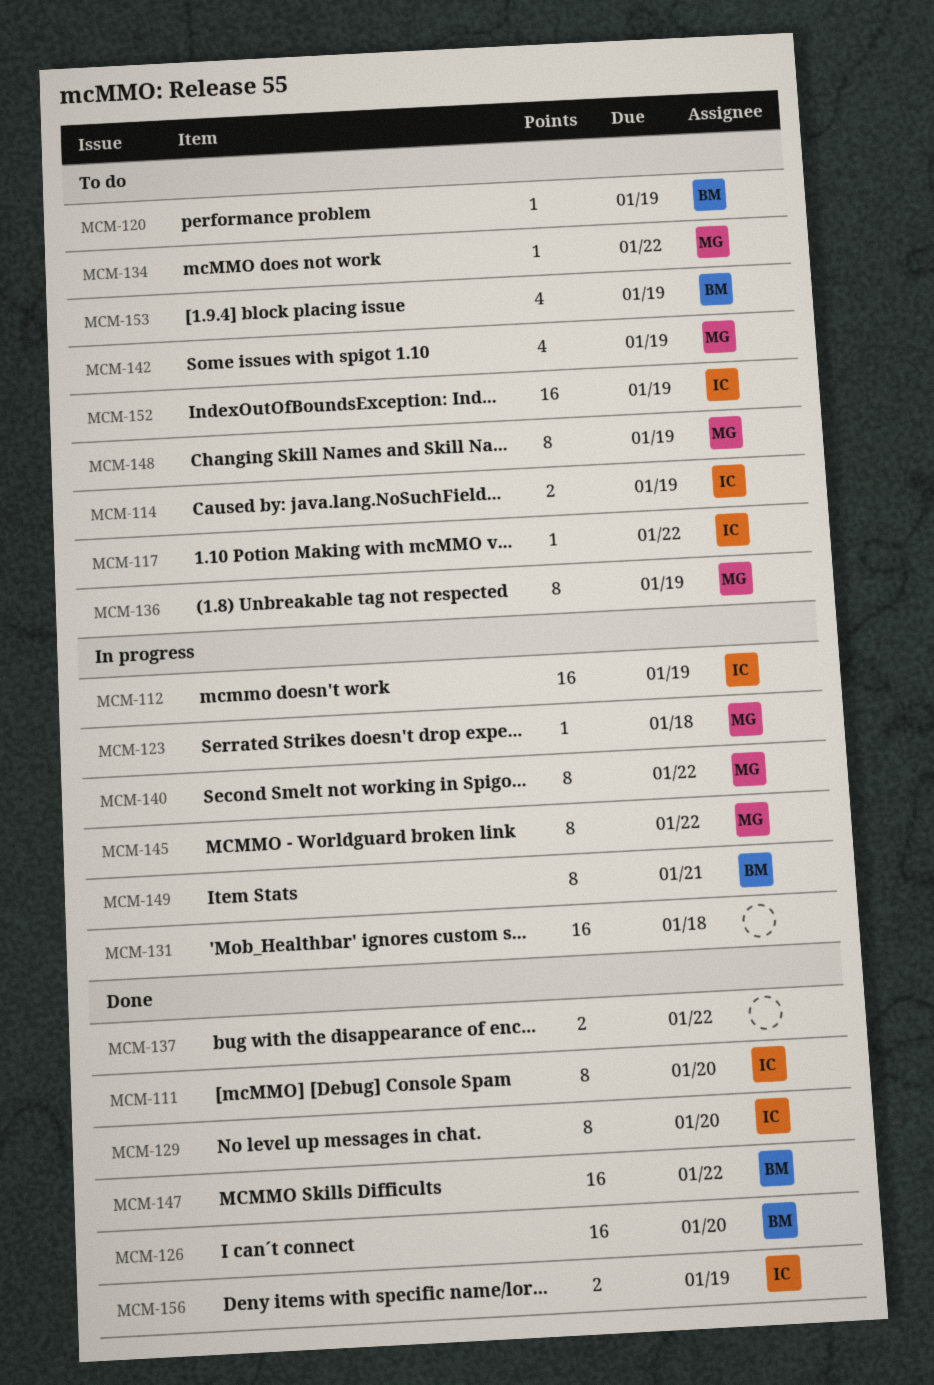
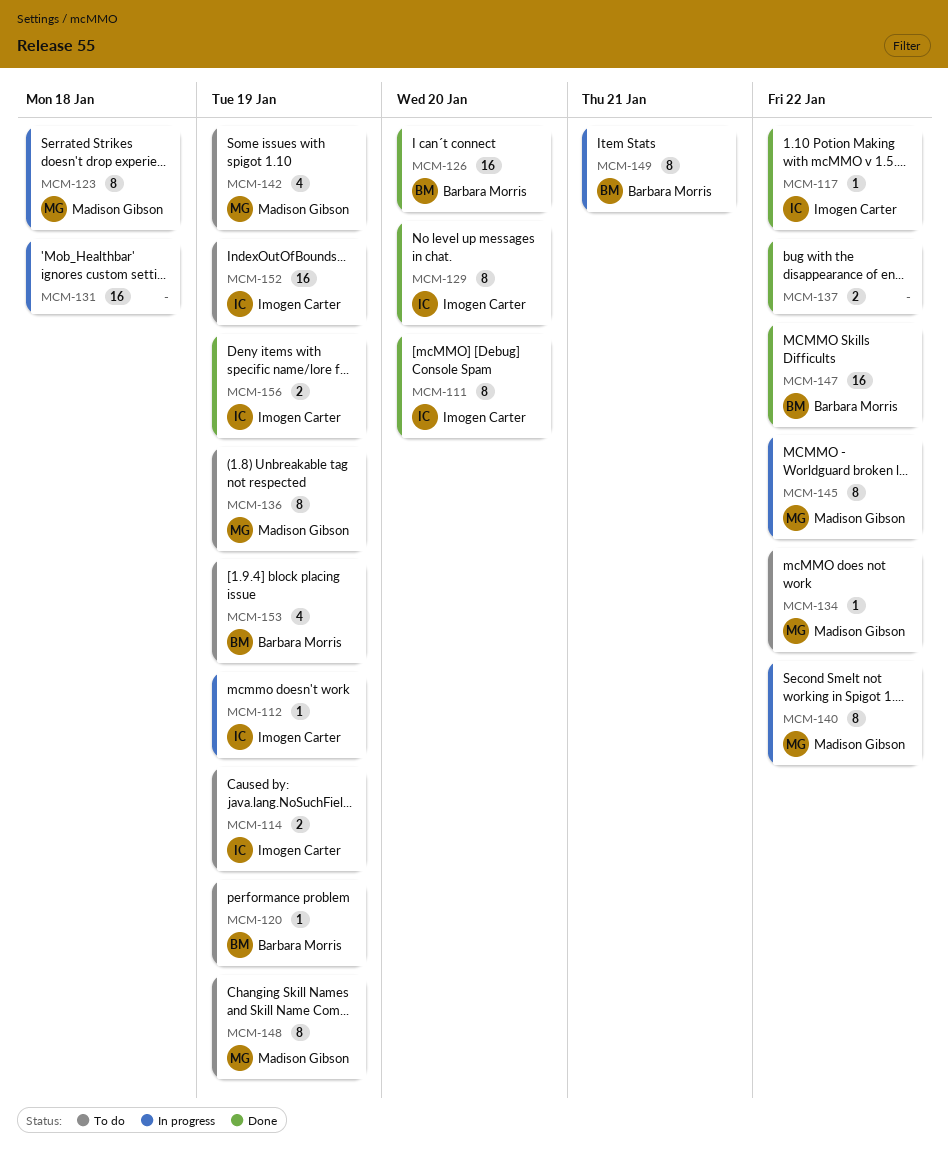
MCM-112, estimate: 16 -> 1
MCM-117, status: To do -> Done
MCM-123, estimate: 1 -> 8

